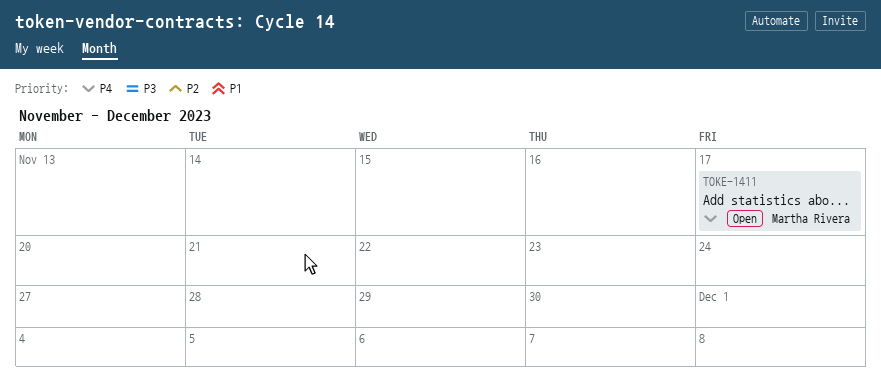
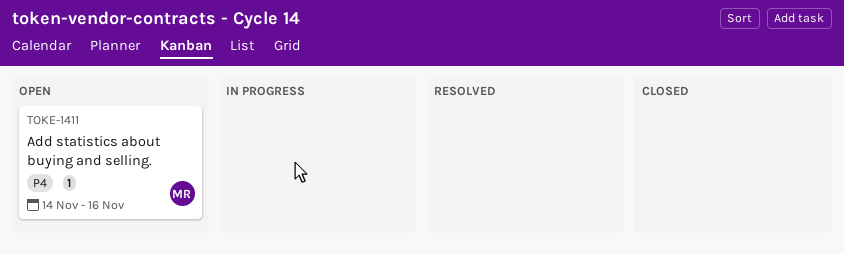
TOKE-1411, due: Nov 17 -> Nov 16

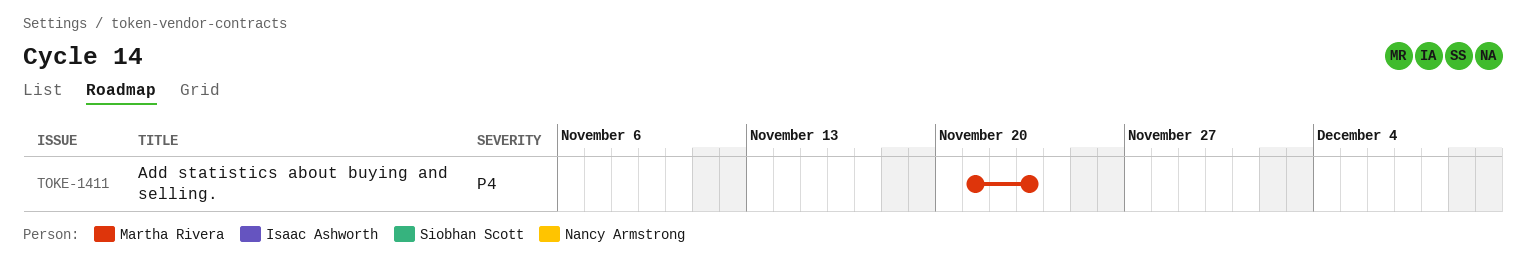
TOKE-1411, start: Nov 14 -> Nov 21
TOKE-1411, due: Nov 16 -> Nov 23

